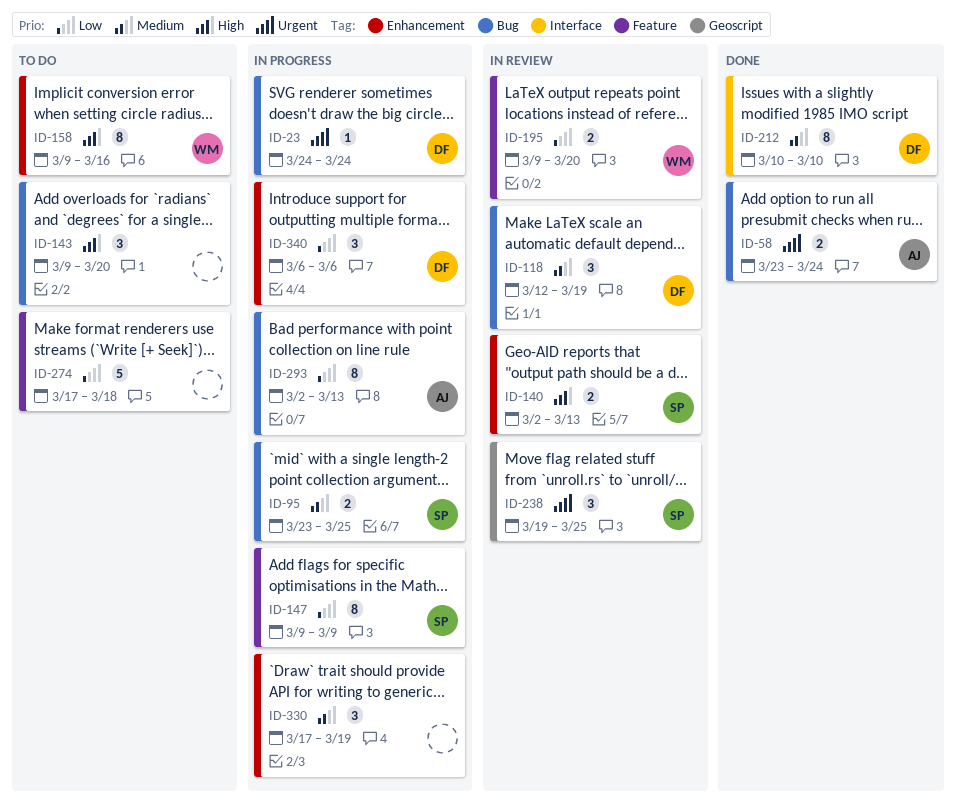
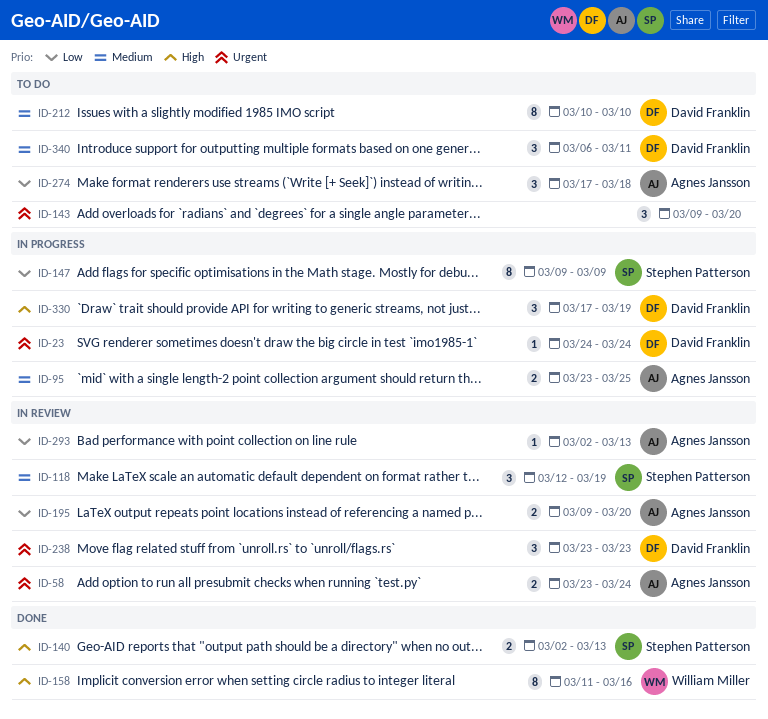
ID-58, status: Done -> In review
ID-95, owner: Stephen Patterson -> Agnes Jansson
ID-118, owner: David Franklin -> Stephen Patterson
ID-140, status: In review -> Done
ID-143, priority: High -> Urgent
ID-158, status: To do -> Done
ID-158, start: Mar 9 -> Mar 11
ID-195, owner: William Miller -> Agnes Jansson
ID-212, status: Done -> To do
ID-238, owner: Stephen Patterson -> David Franklin
ID-238, start: Mar 19 -> Mar 23
ID-238, due: Mar 25 -> Mar 23
ID-274, owner: none -> Agnes Jansson
ID-274, estimate: 5 -> 3
ID-293, status: In progress -> In review
ID-293, estimate: 8 -> 1
ID-330, owner: none -> David Franklin
ID-330, priority: Medium -> High
ID-340, status: In progress -> To do
ID-340, priority: Low -> Medium
ID-340, due: Mar 6 -> Mar 11

